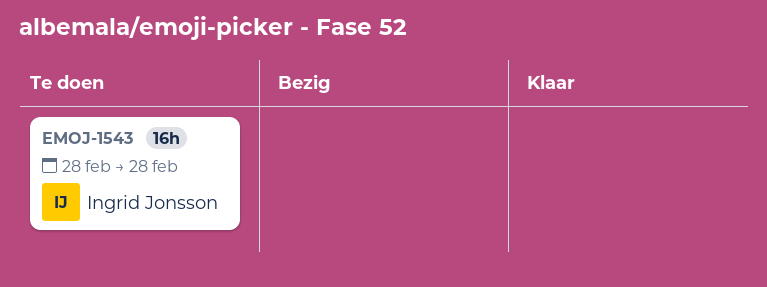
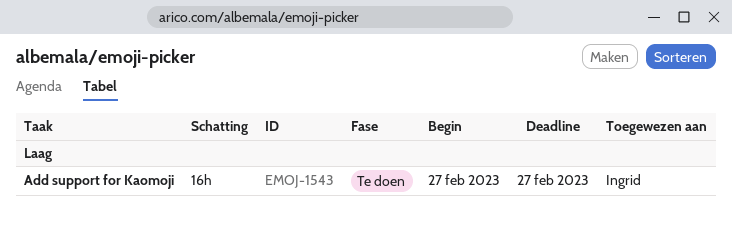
EMOJ-1543, start: Feb 28 -> Feb 27
EMOJ-1543, due: Feb 28 -> Feb 27

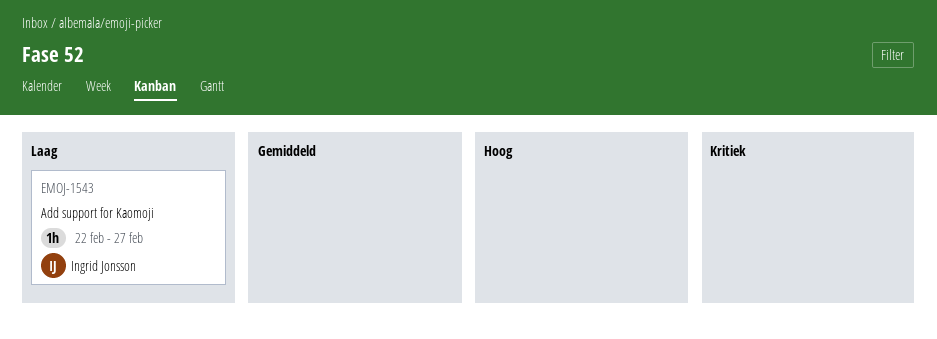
EMOJ-1543, estimate: 16h -> 1h
EMOJ-1543, start: Feb 27 -> Feb 22

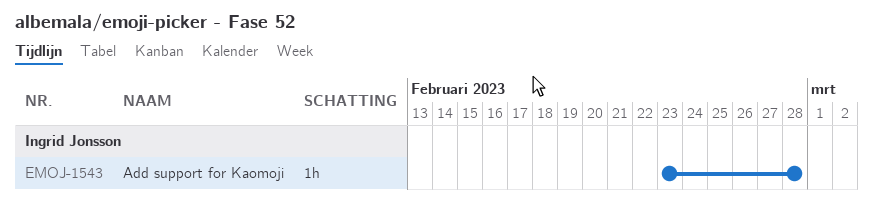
EMOJ-1543, start: Feb 22 -> Feb 23
EMOJ-1543, due: Feb 27 -> Feb 28

